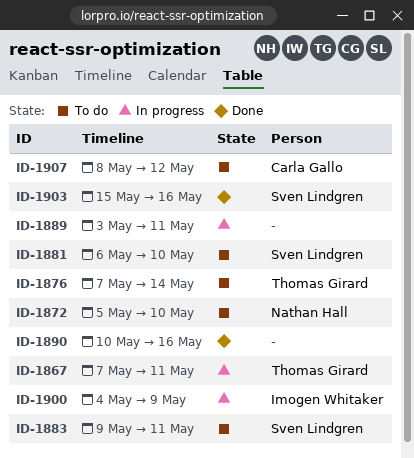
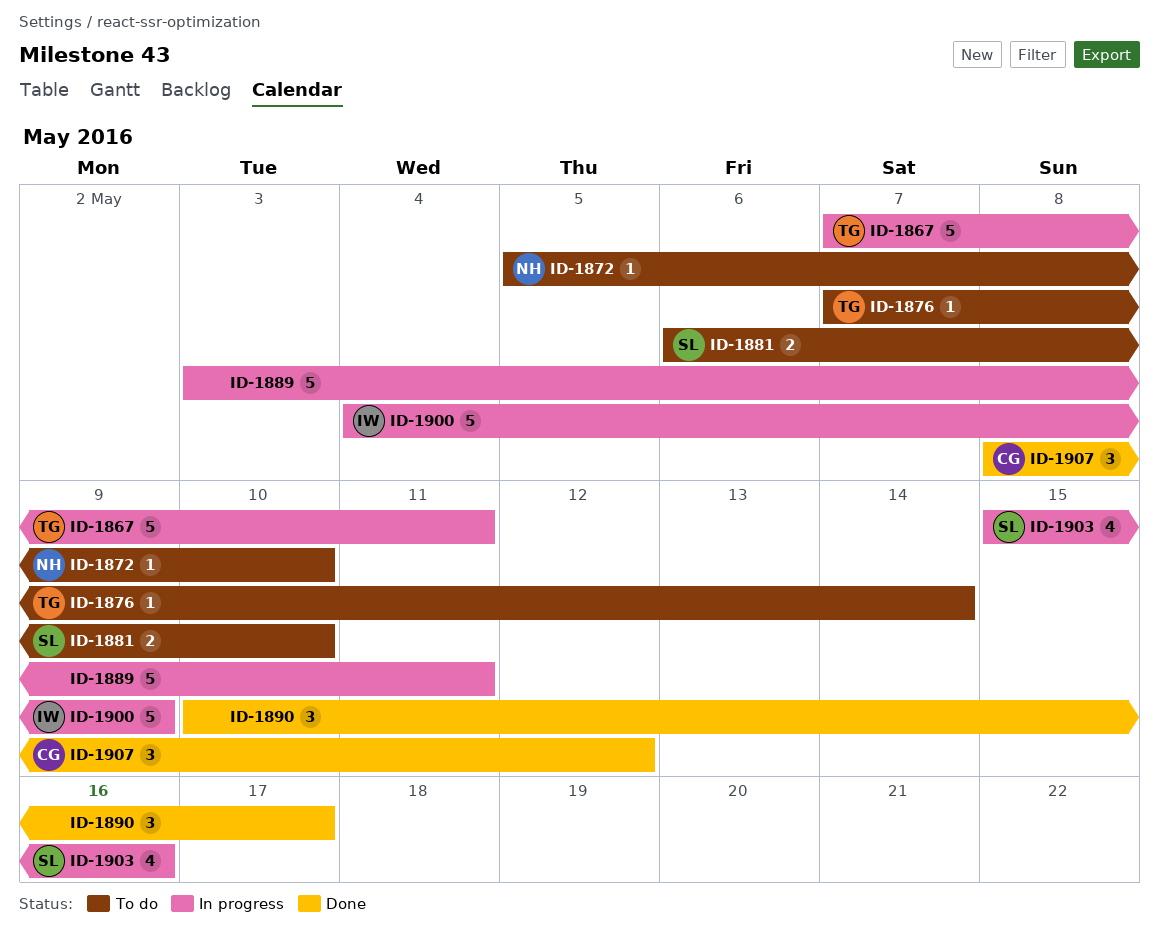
ID-1883: present -> none
ID-1890, due: May 16 -> May 17
ID-1903, status: Done -> In progress
ID-1907, status: To do -> Done

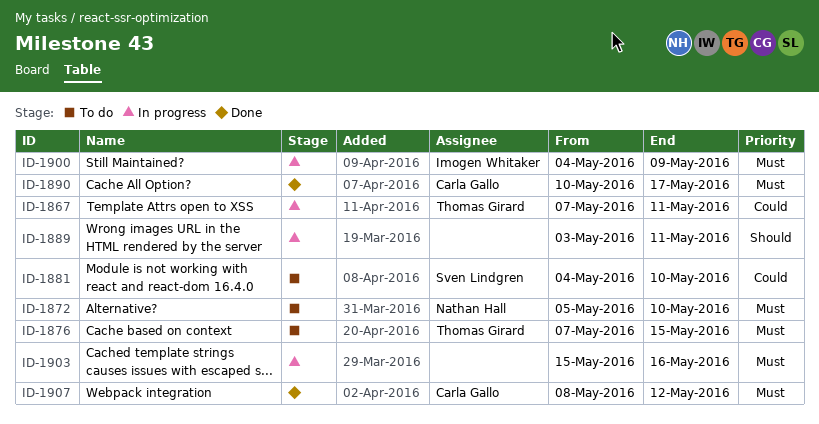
ID-1876, due: May 14 -> May 15
ID-1881, start: May 6 -> May 4
ID-1890, owner: none -> Carla Gallo
ID-1903, owner: Sven Lindgren -> none

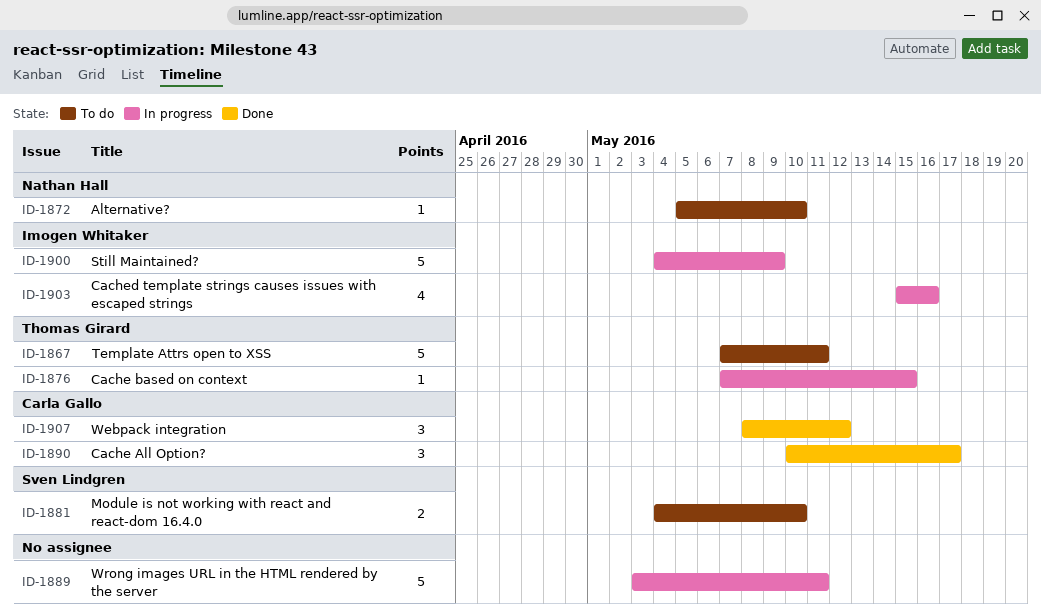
ID-1867, status: In progress -> To do
ID-1876, status: To do -> In progress
ID-1903, owner: none -> Imogen Whitaker

